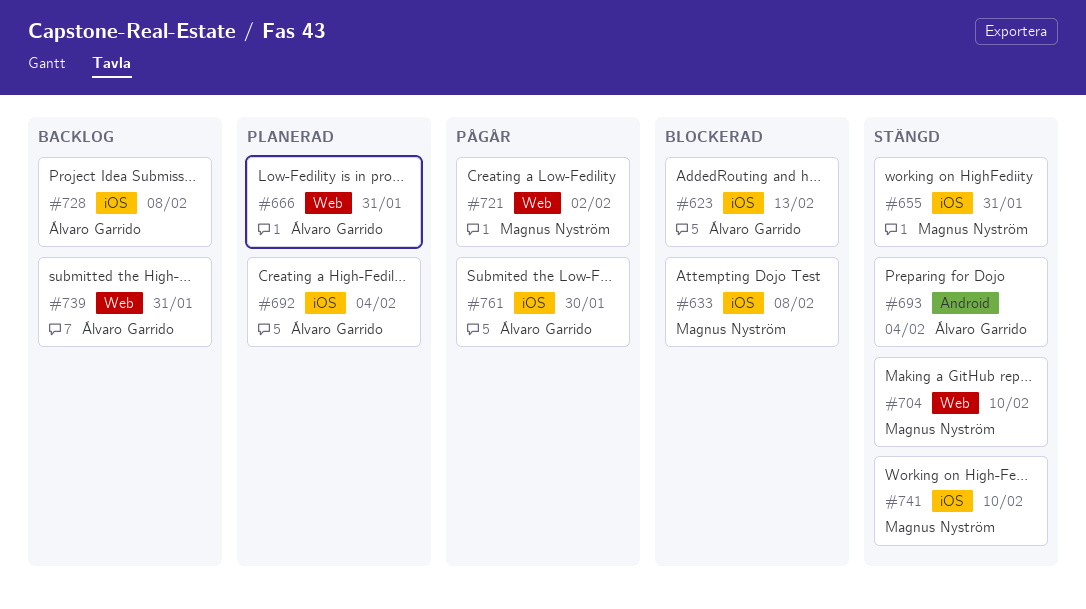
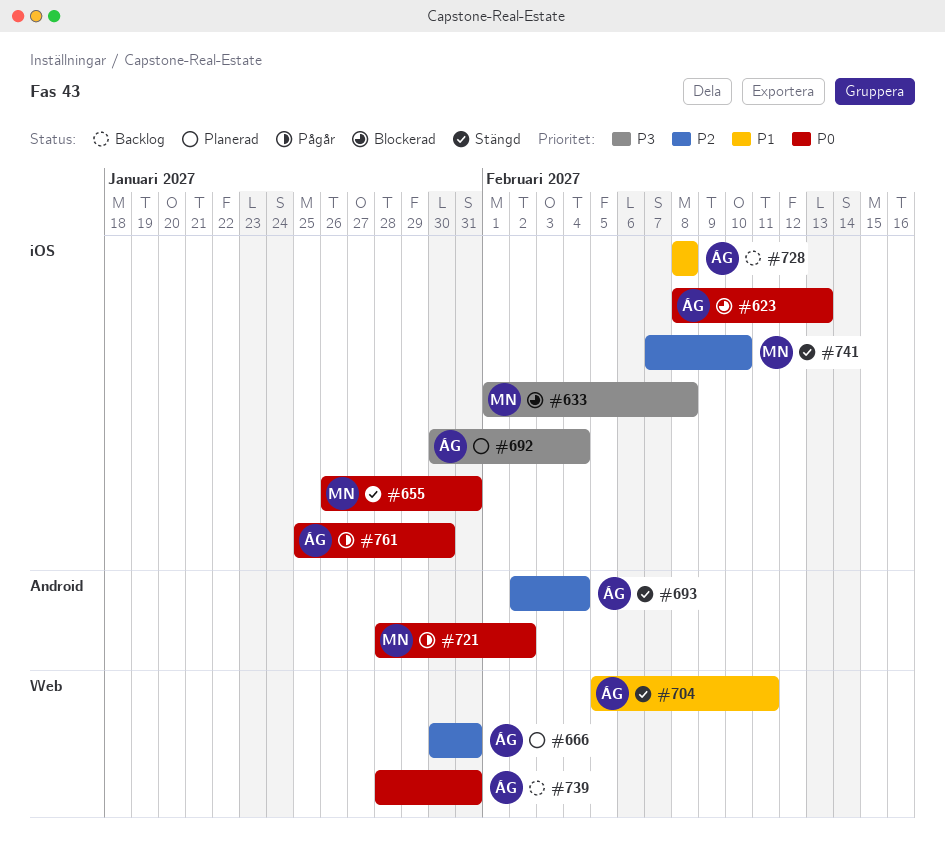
#704, owner: Magnus Nyström -> Álvaro Garrido
#704, due: Feb 10 -> Feb 11
#721, label: Web -> Android

